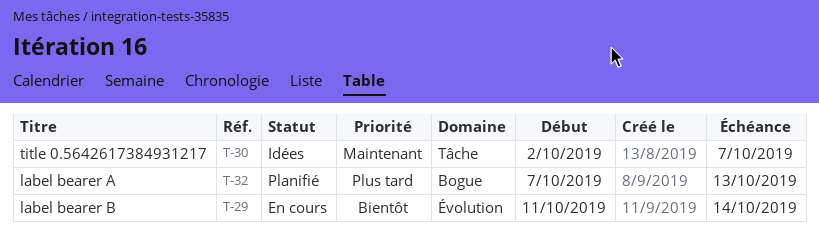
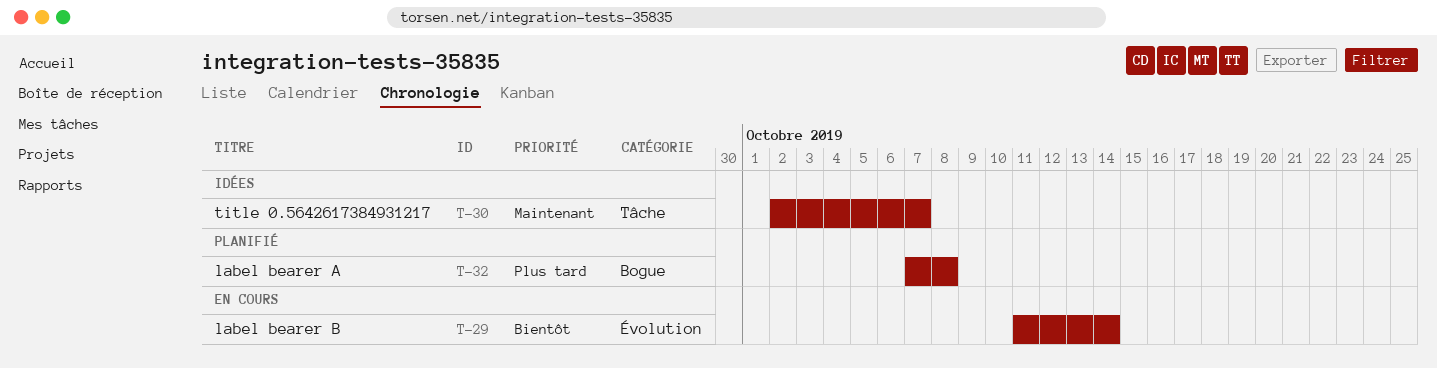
T-32, due: Oct 13 -> Oct 8

